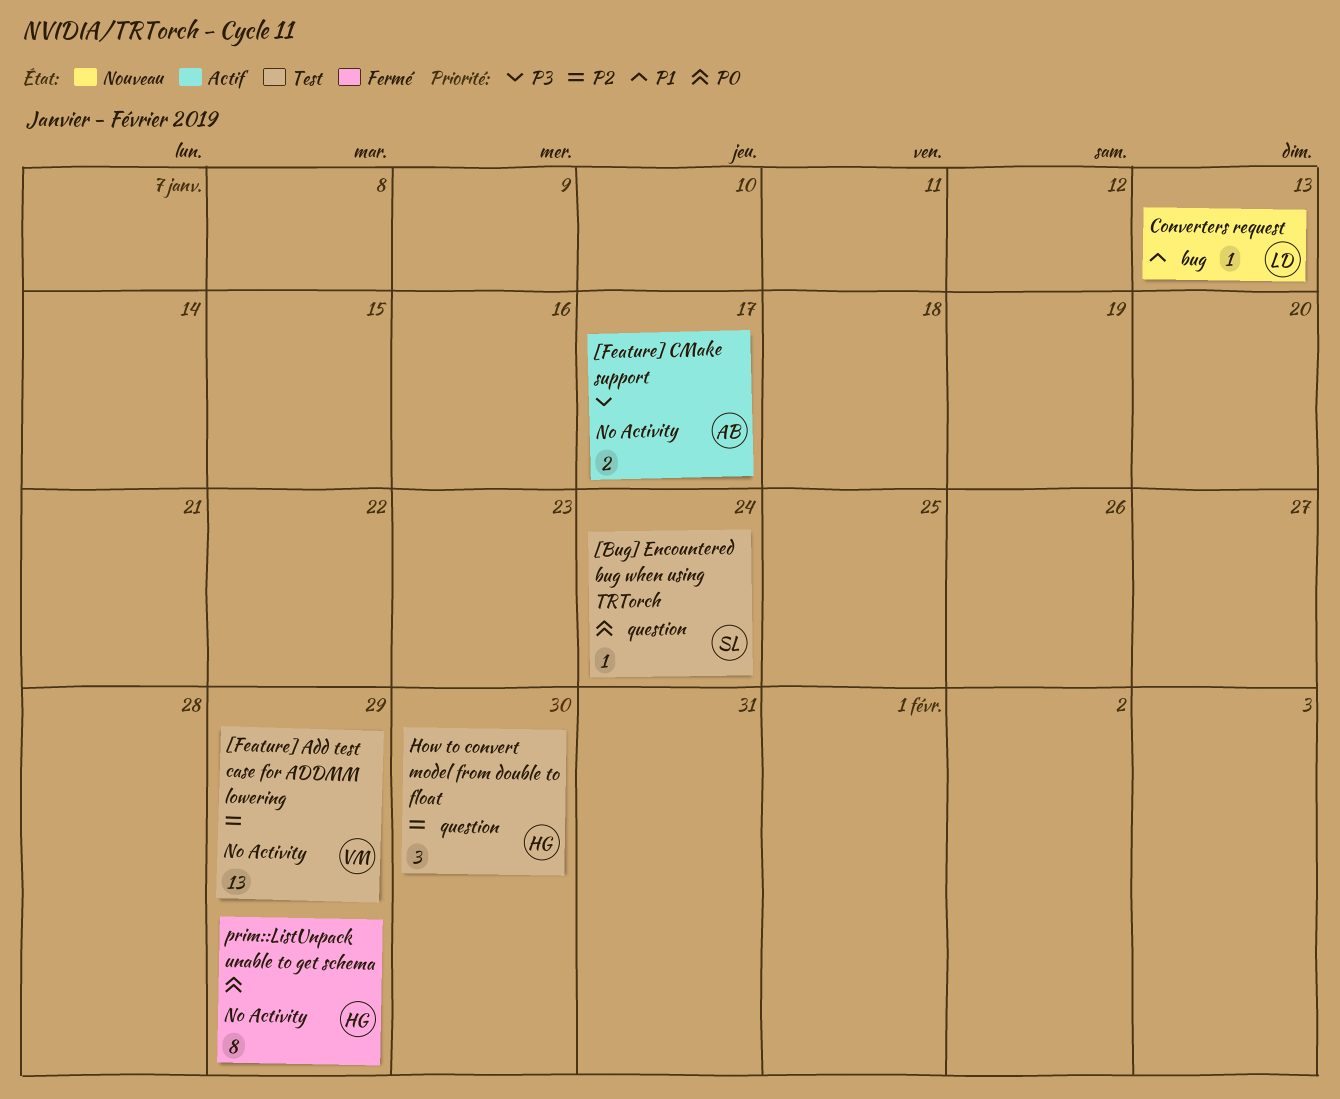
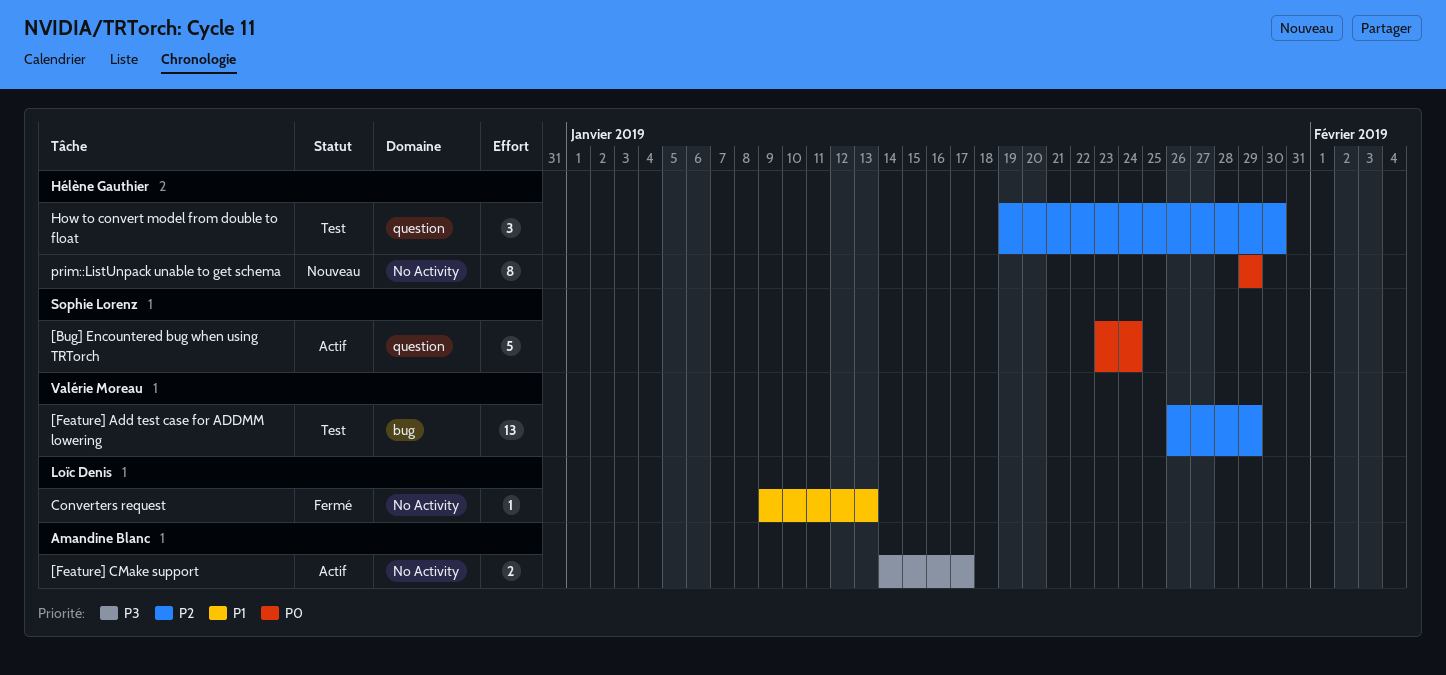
[Bug] Encountered bug when using TRTorch, status: Test -> Actif
[Bug] Encountered bug when using TRTorch, estimate: 1 -> 5
[Feature] Add test case for ADDMM lowering, label: No Activity -> bug
Converters request, status: Nouveau -> Fermé
Converters request, label: bug -> No Activity
prim::ListUnpack unable to get schema, status: Fermé -> Nouveau

